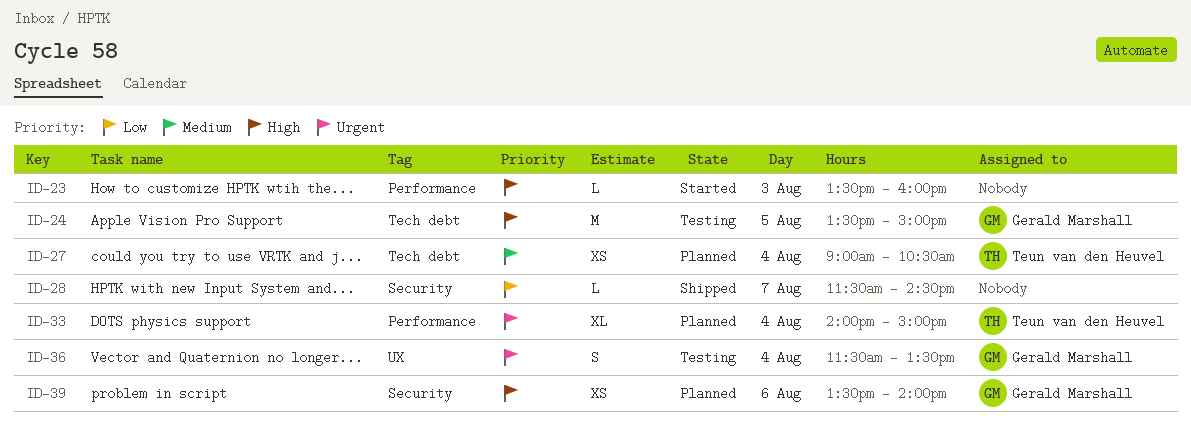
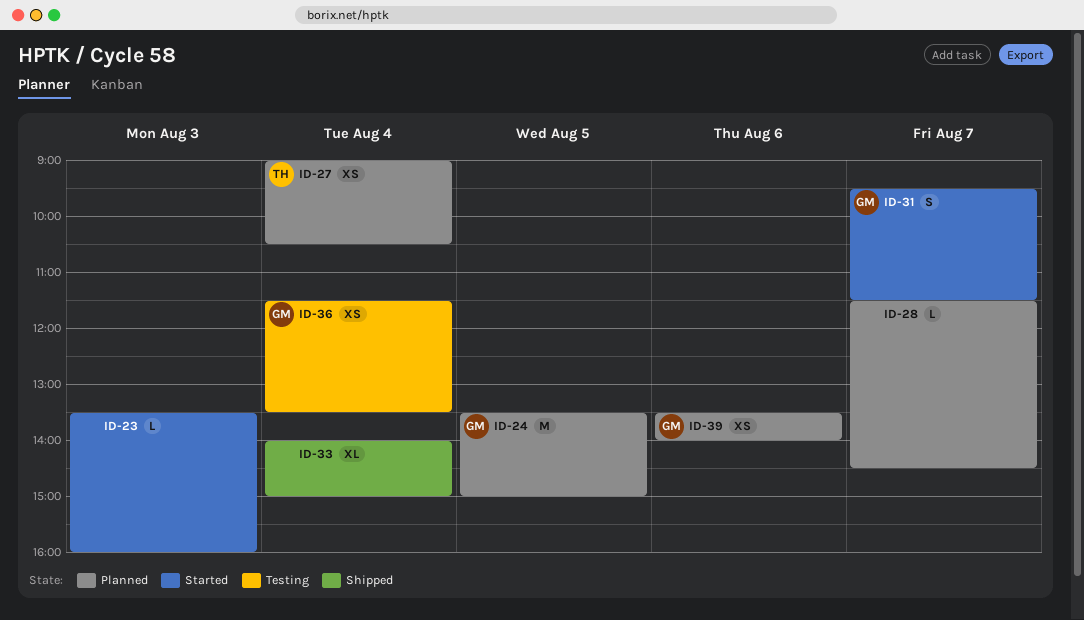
ID-24, status: Testing -> Planned
ID-28, status: Shipped -> Planned
ID-31: none -> present
ID-33, status: Planned -> Shipped
ID-33, owner: Teun van den Heuvel -> none
ID-36, estimate: S -> XS

